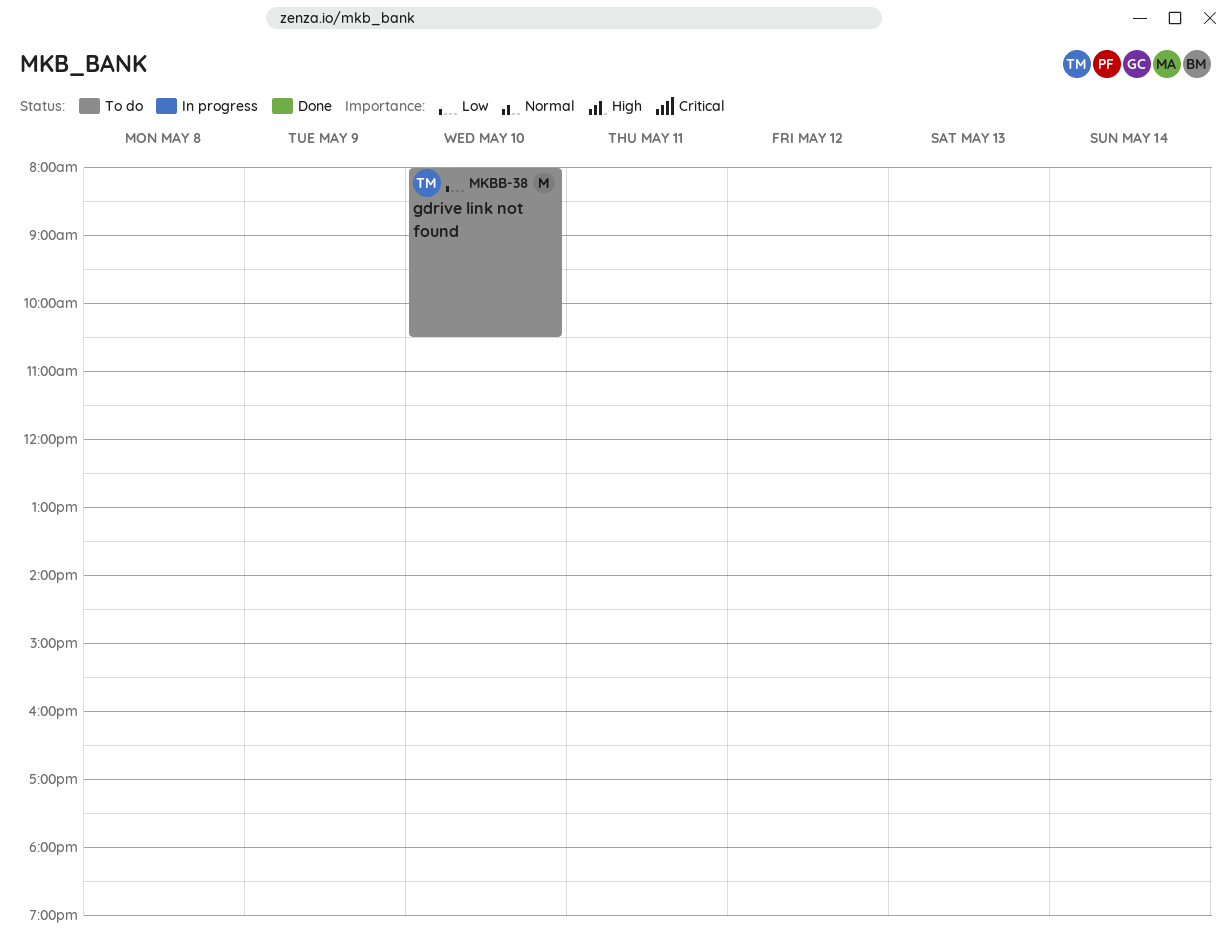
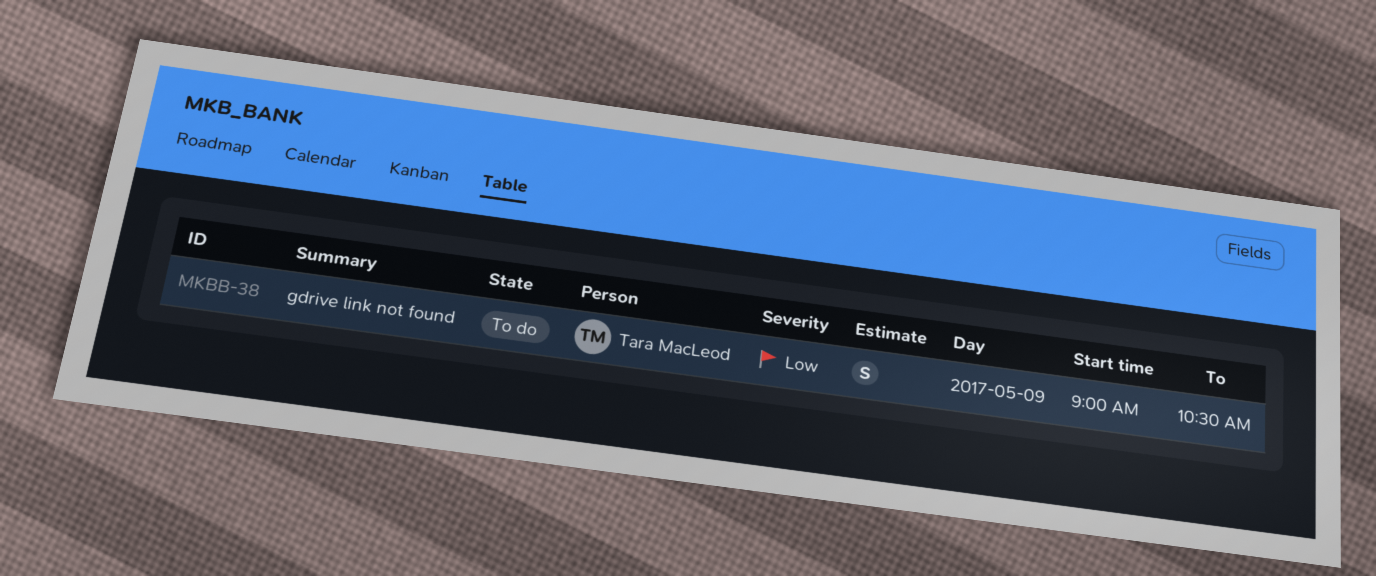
MKBB-38, estimate: M -> S
MKBB-38, day: May 10 -> May 9
MKBB-38, begins: 08:00 -> 09:00

